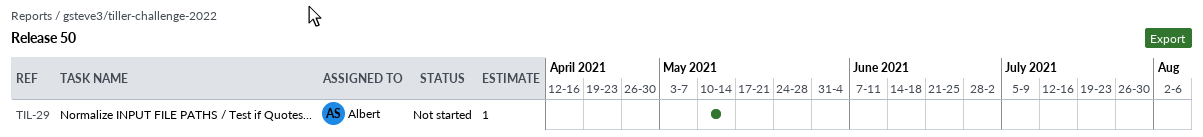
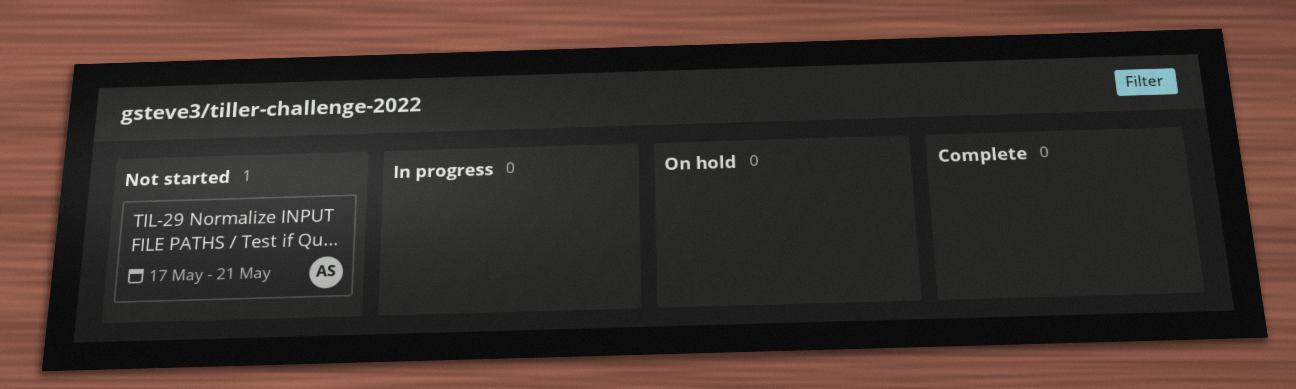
TIL-29, start: May 10 -> May 17
TIL-29, due: May 14 -> May 21

